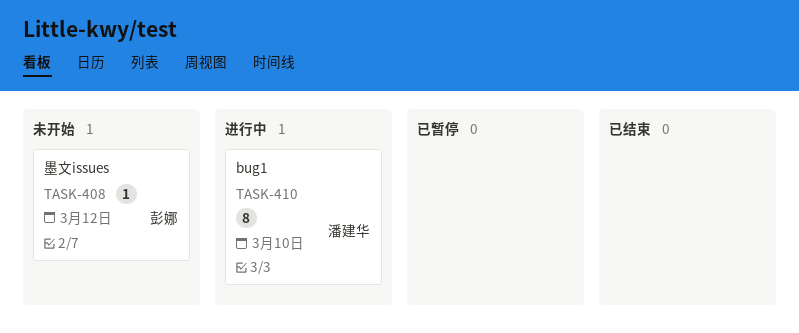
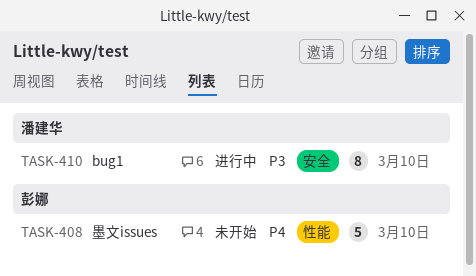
TASK-408, estimate: 1 -> 5
TASK-408, due: Mar 12 -> Mar 10

